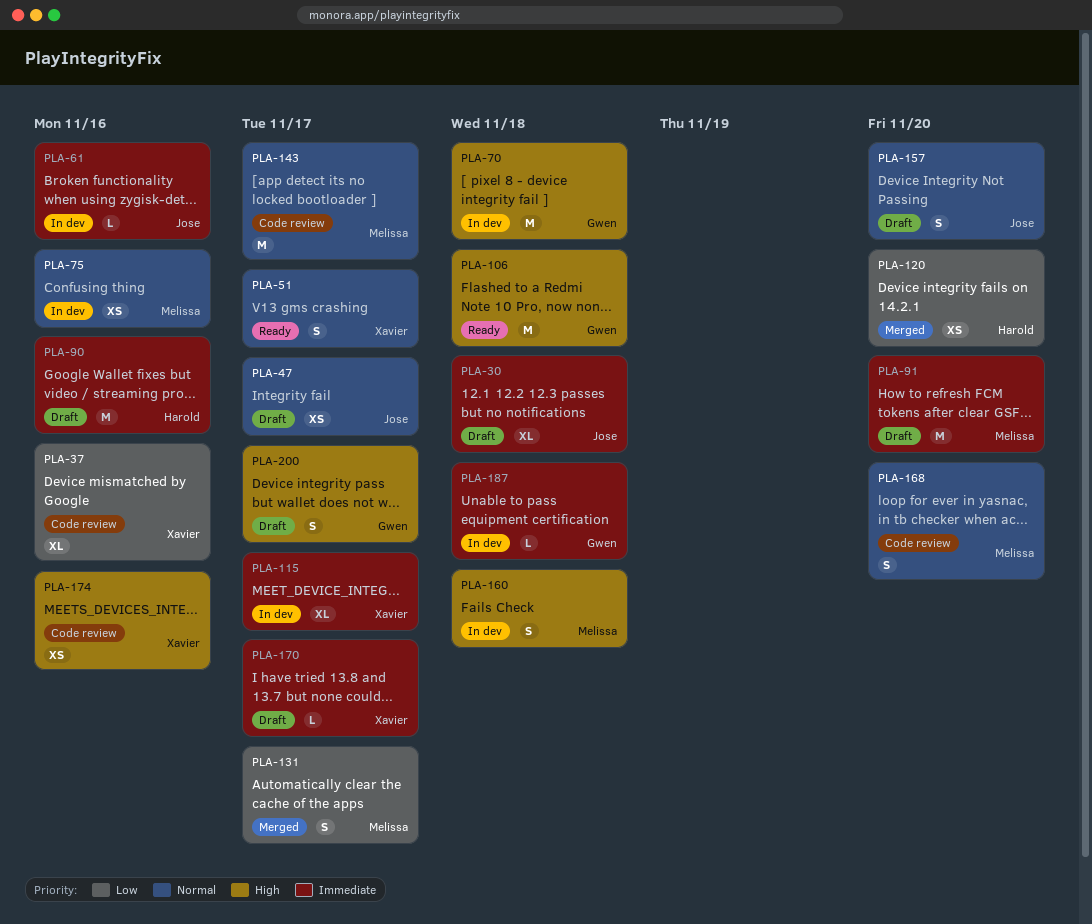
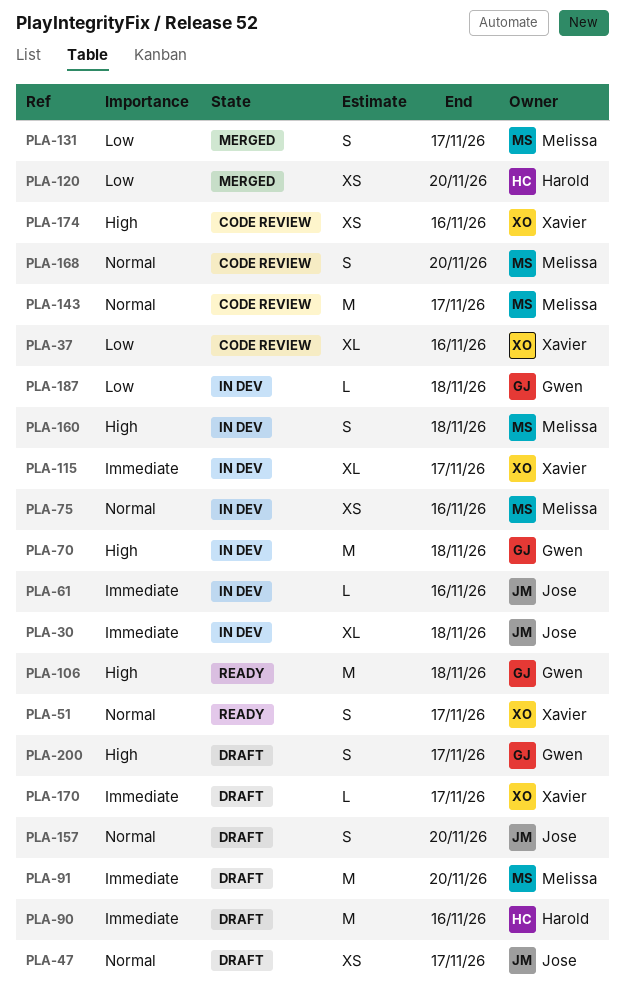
PLA-30, status: Draft -> In dev
PLA-187, priority: Immediate -> Low

